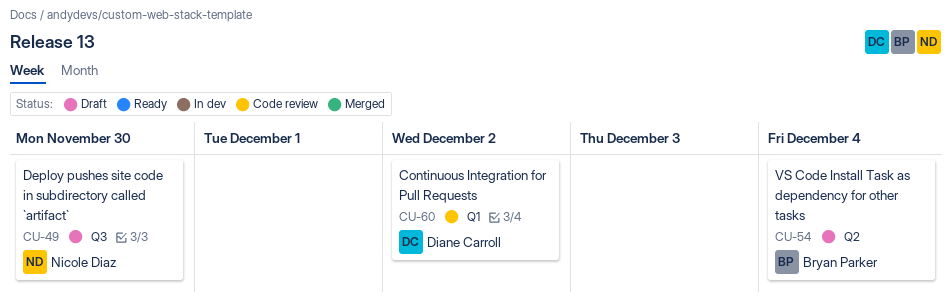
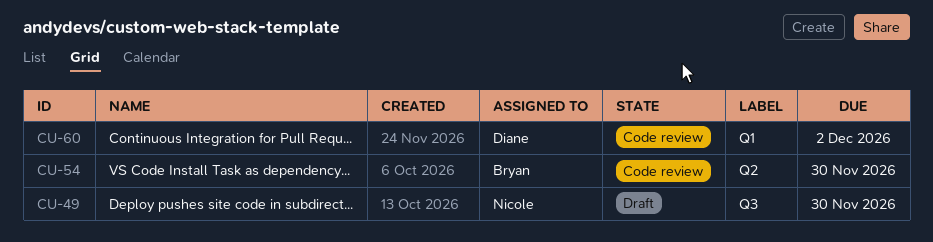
CU-54, status: Draft -> Code review
CU-54, due: Dec 4 -> Nov 30

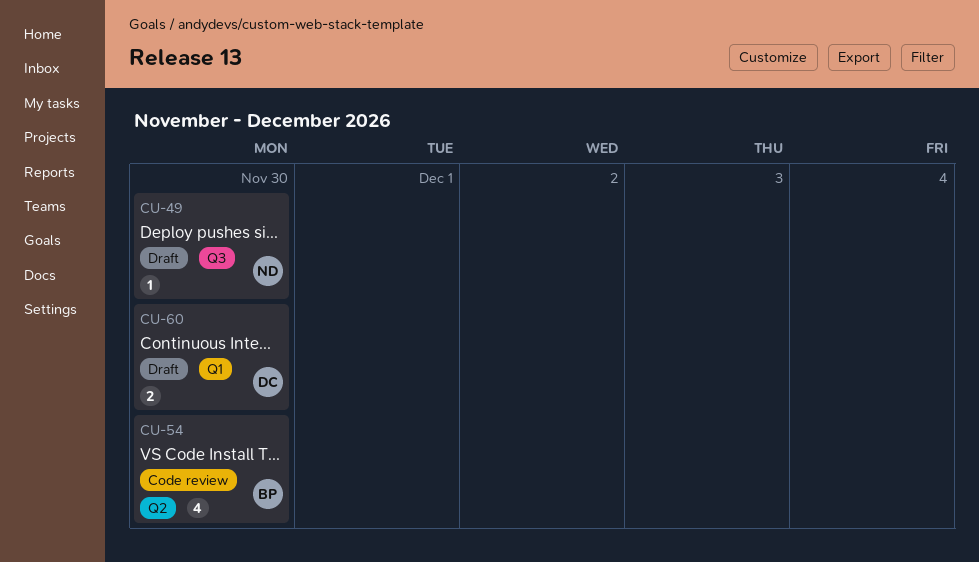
CU-60, status: Code review -> Draft
CU-60, due: Dec 2 -> Nov 30

